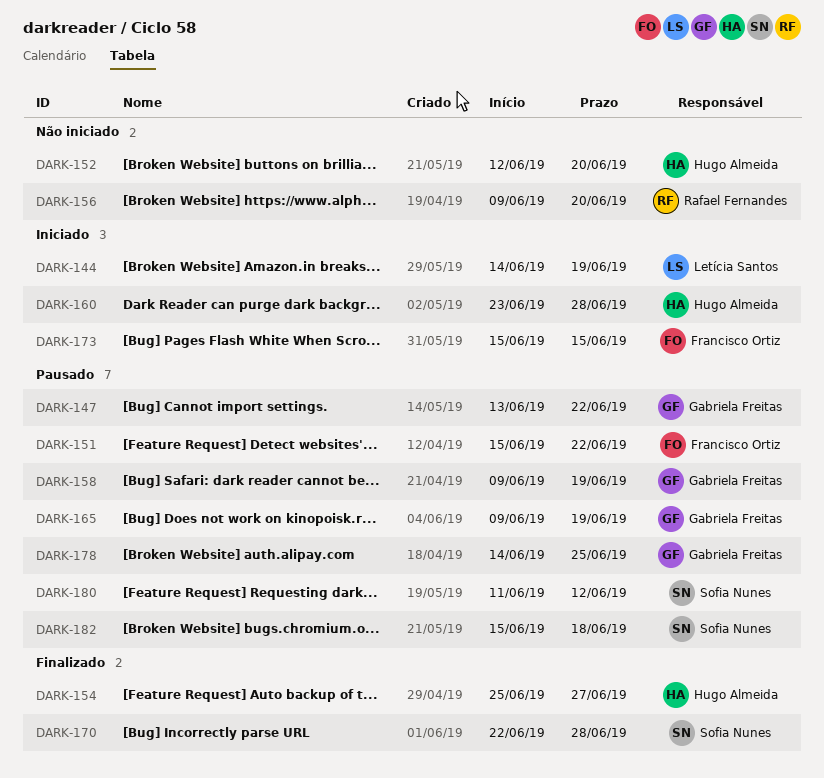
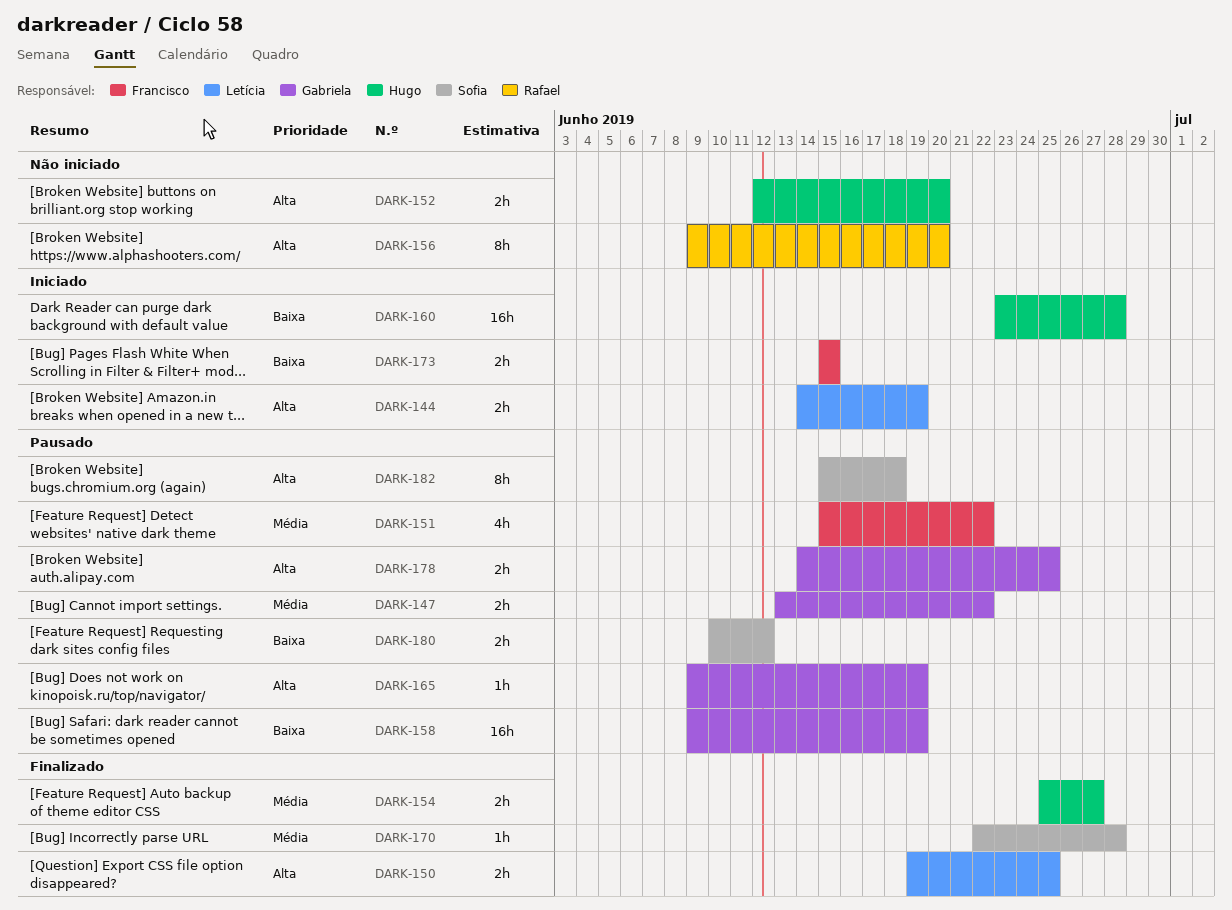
DARK-150: none -> present
DARK-180, start: Jun 11 -> Jun 10

